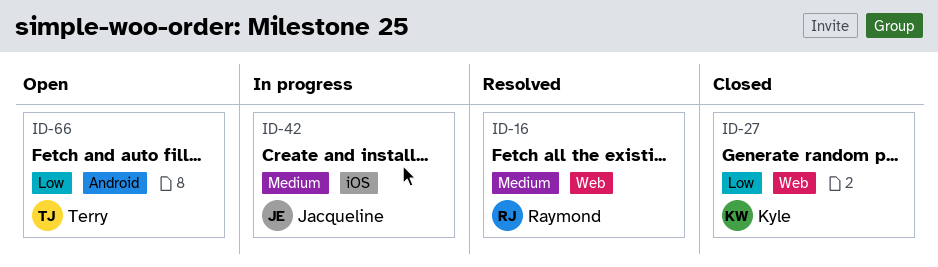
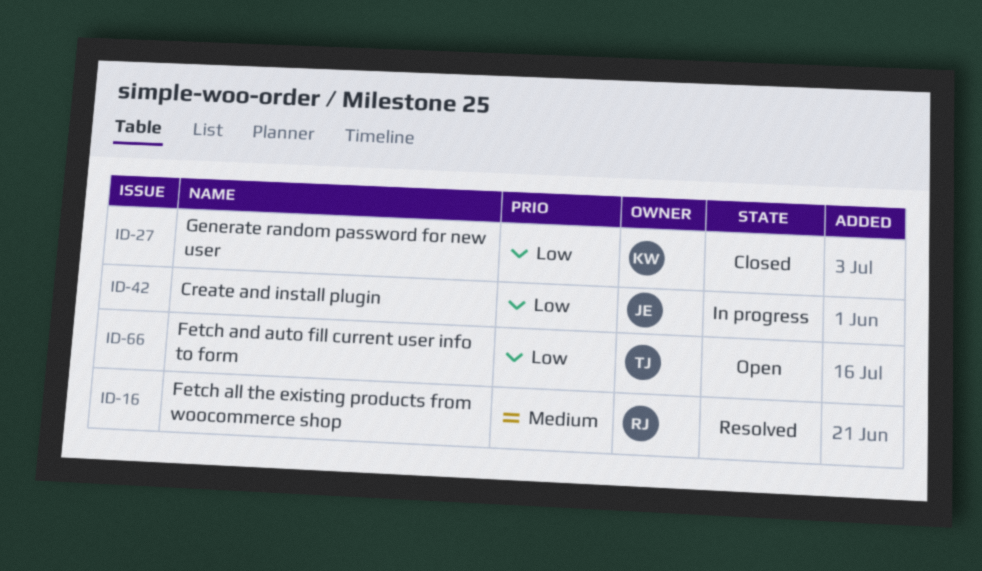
ID-42, priority: Medium -> Low

